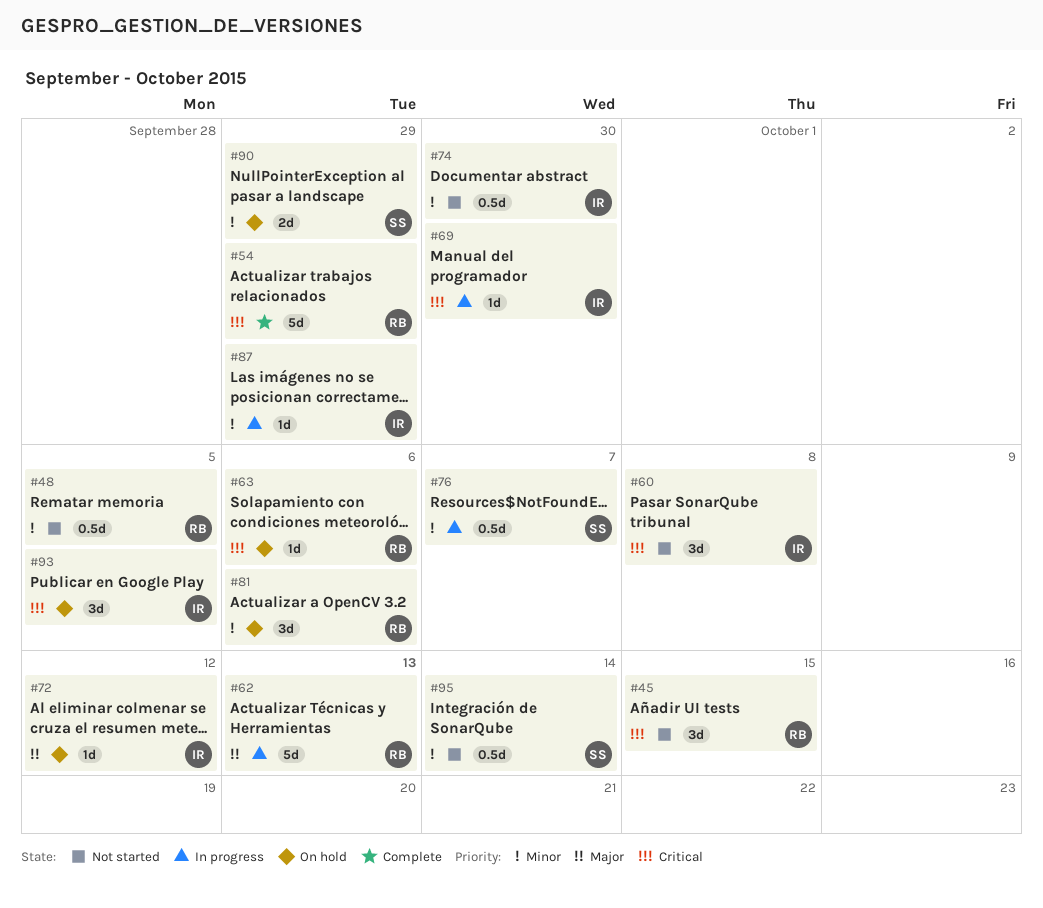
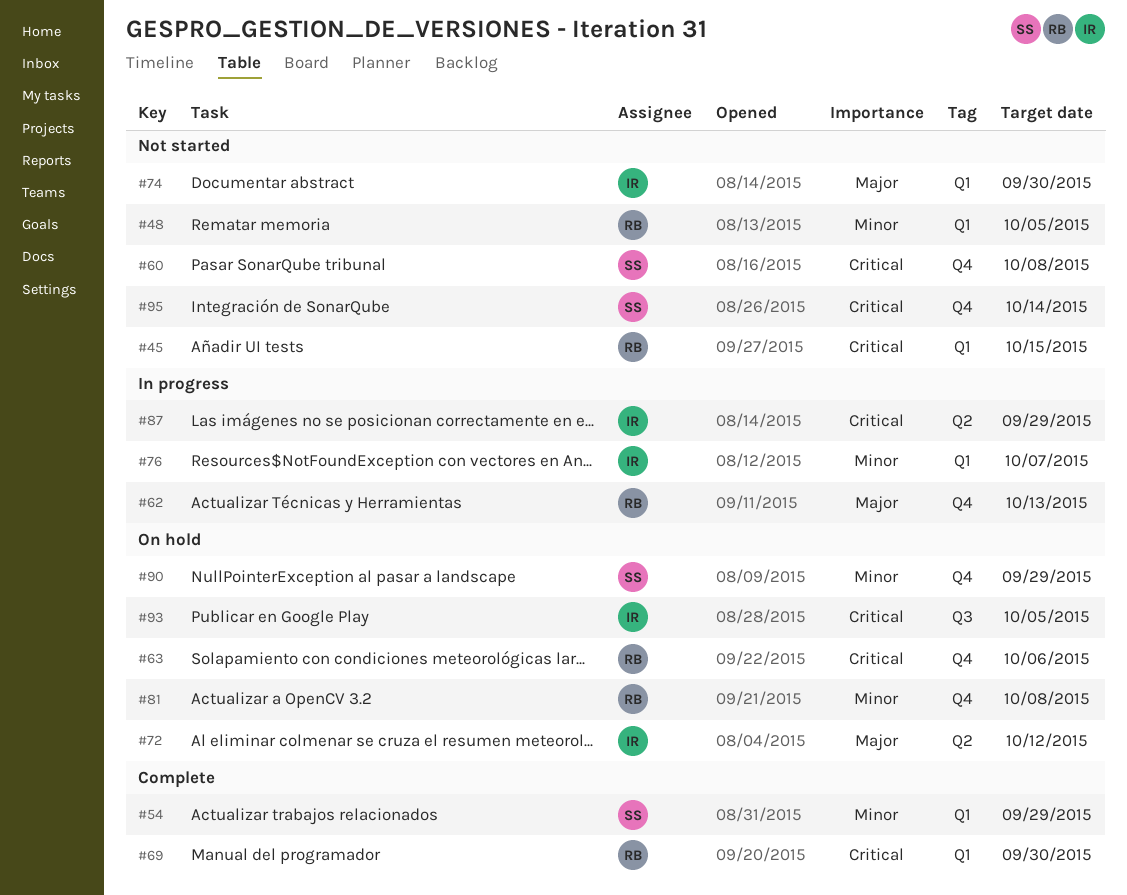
#54, owner: RB -> SS
#54, priority: Critical -> Minor
#60, owner: IR -> SS
#69, status: In progress -> Complete
#69, owner: IR -> RB
#74, priority: Minor -> Major
#76, owner: SS -> IR
#81, due: Oct 6 -> Oct 8
#87, priority: Minor -> Critical
#95, priority: Minor -> Critical

